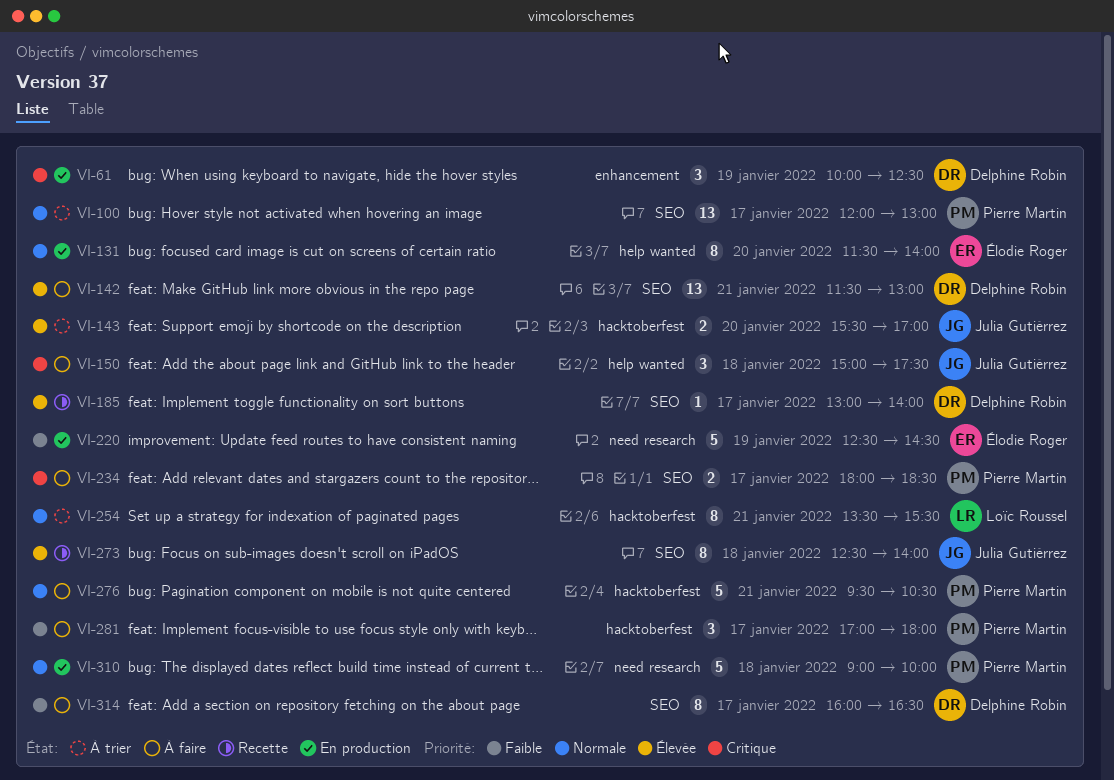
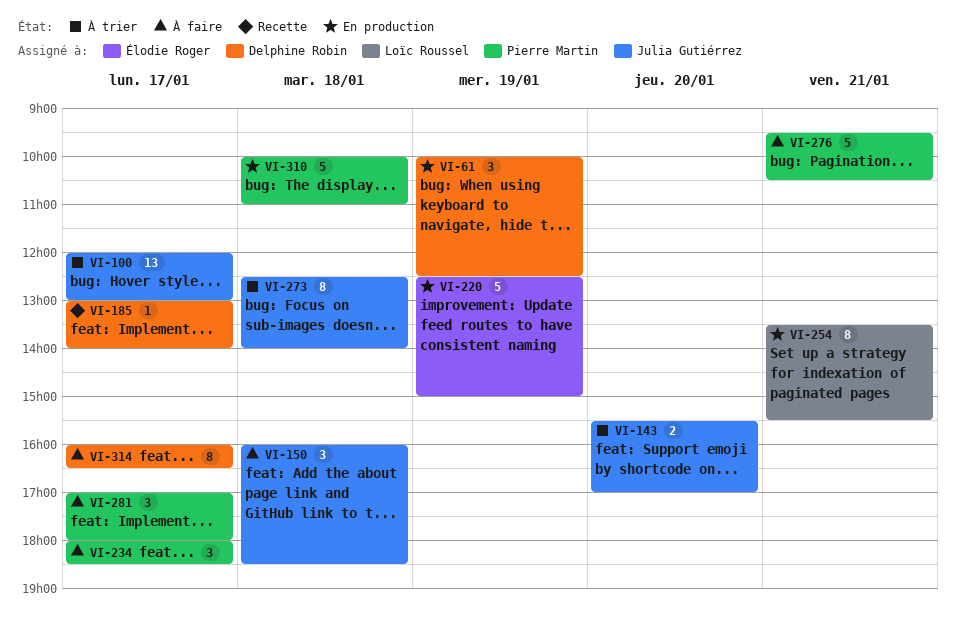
VI-100, owner: Pierre Martin -> Julia Gutiérrez
VI-131: present -> none
VI-142: present -> none
VI-150, begins: 15:00 -> 16:00
VI-150, ends: 17:30 -> 18:30
VI-220, ends: 14:30 -> 15:00
VI-234, estimate: 2 -> 3
VI-254, status: À trier -> En production
VI-273, status: Recette -> À trier
VI-310, begins: 09:00 -> 10:00
VI-310, ends: 10:00 -> 11:00

